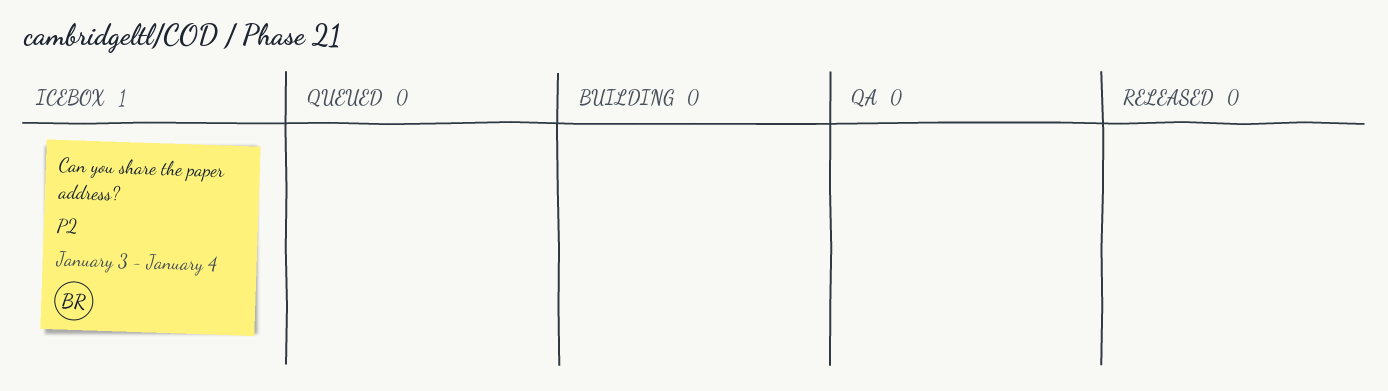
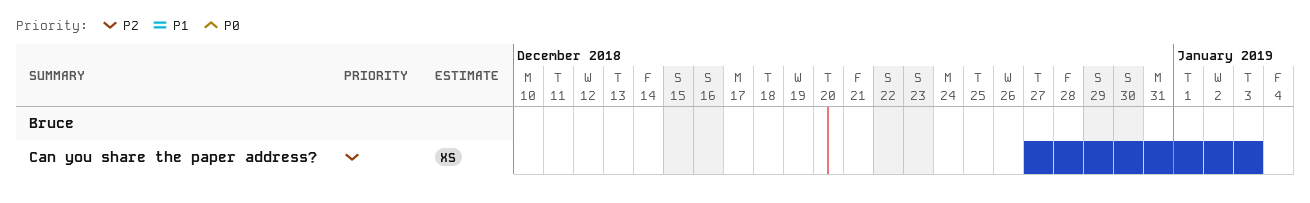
Can you share the paper address?, start: Jan 3 -> Dec 27
Can you share the paper address?, due: Jan 4 -> Jan 3

